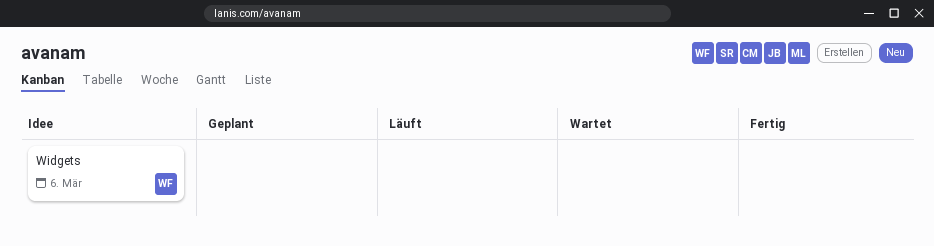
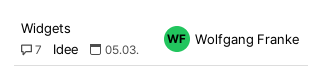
Widgets, due: Mar 6 -> Mar 5

